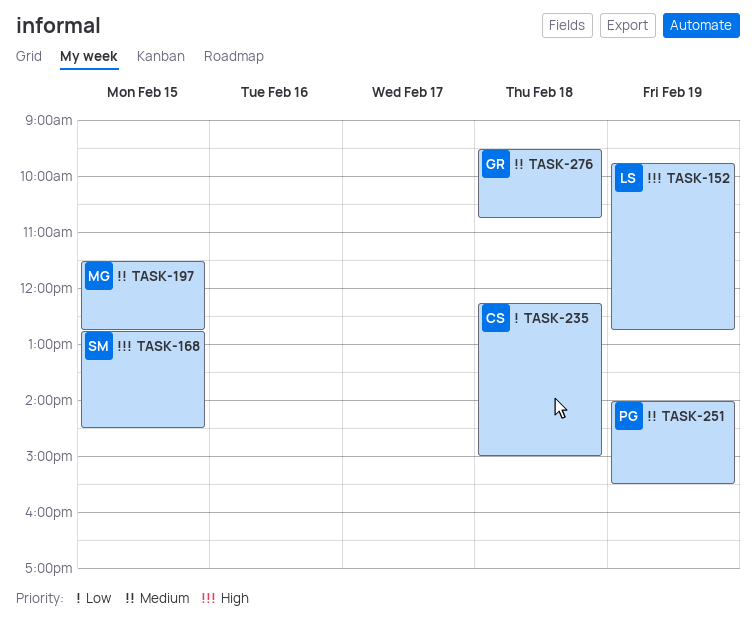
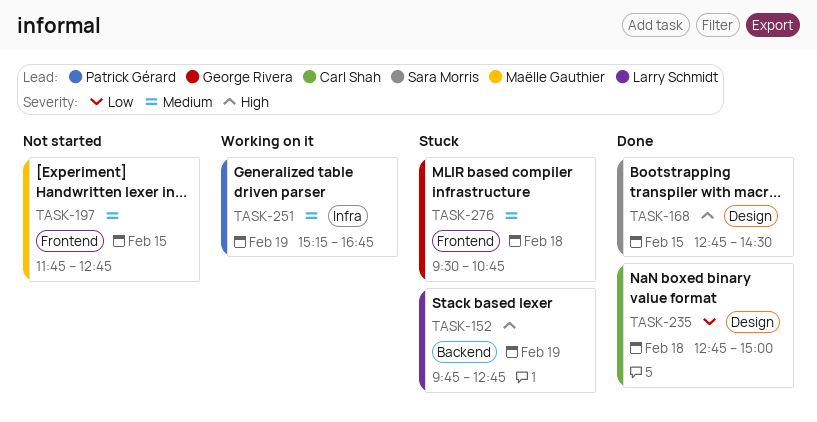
TASK-197, begins: 11:30 -> 11:45
TASK-235, begins: 12:15 -> 12:45
TASK-251, begins: 14:00 -> 15:15
TASK-251, ends: 15:30 -> 16:45

